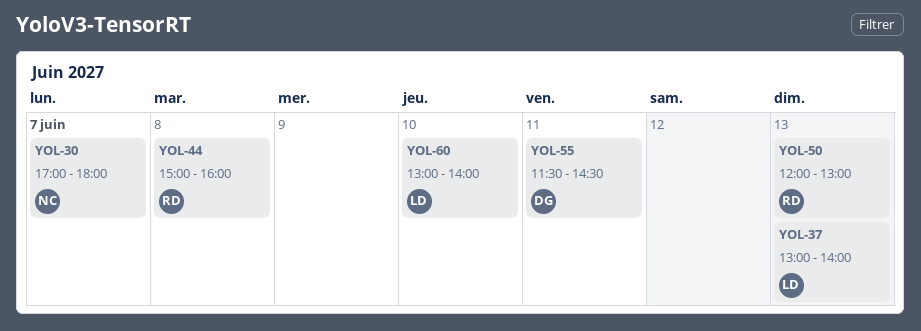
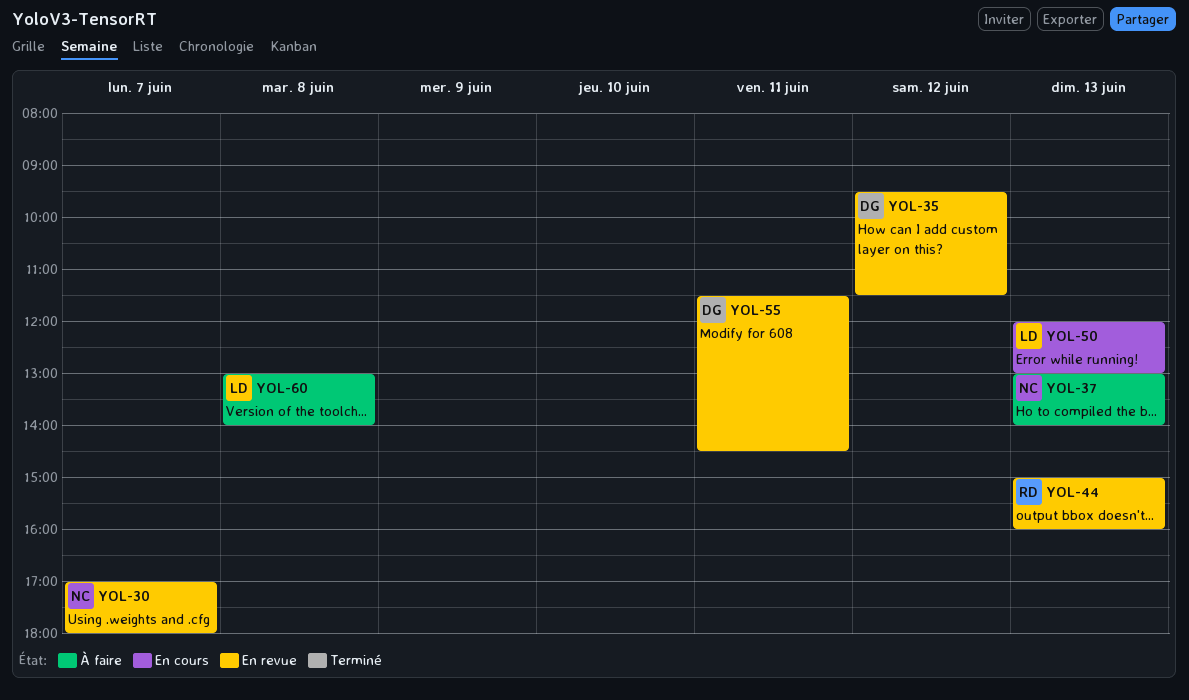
YOL-35: none -> present
YOL-37, owner: LD -> NC
YOL-44, day: Jun 8 -> Jun 13
YOL-50, owner: RD -> LD
YOL-60, day: Jun 10 -> Jun 8

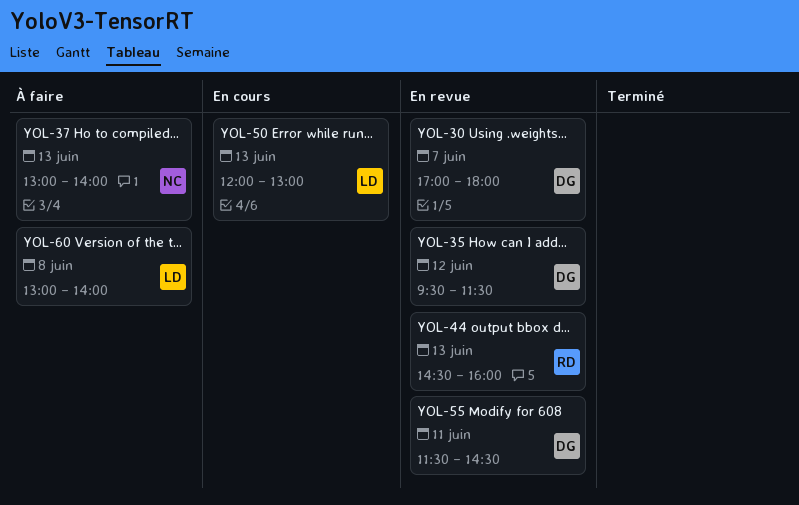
YOL-30, owner: NC -> DG
YOL-44, begins: 15:00 -> 14:30

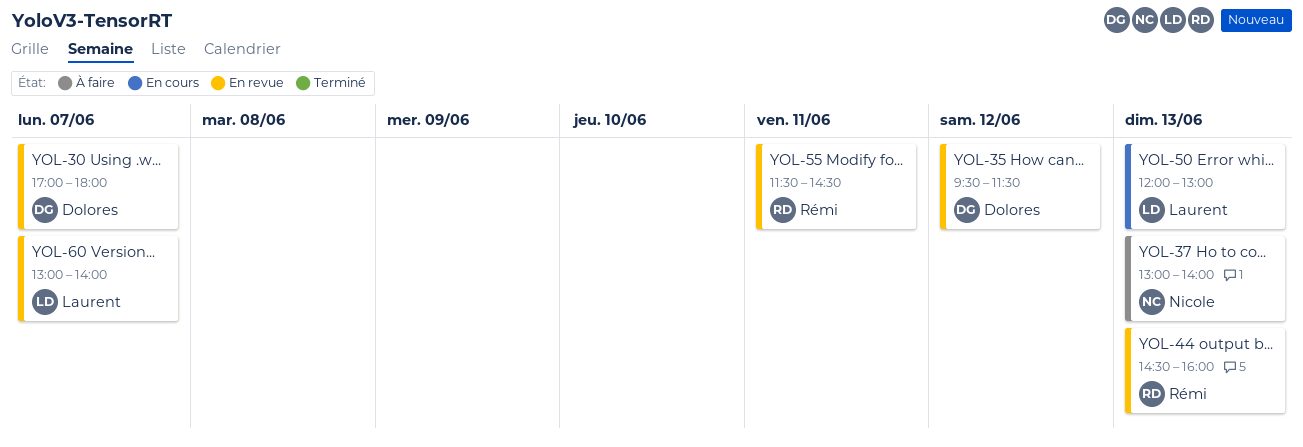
YOL-55, owner: Dolores -> Rémi
YOL-60, status: À faire -> En revue
YOL-60, day: Jun 8 -> Jun 7

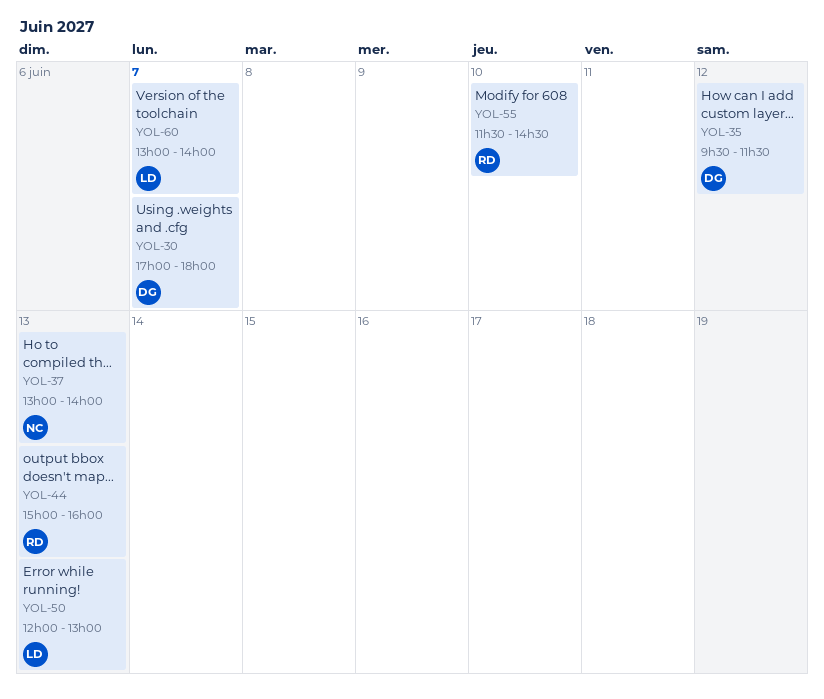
YOL-44, begins: 14:30 -> 15:00
YOL-55, day: Jun 11 -> Jun 10

